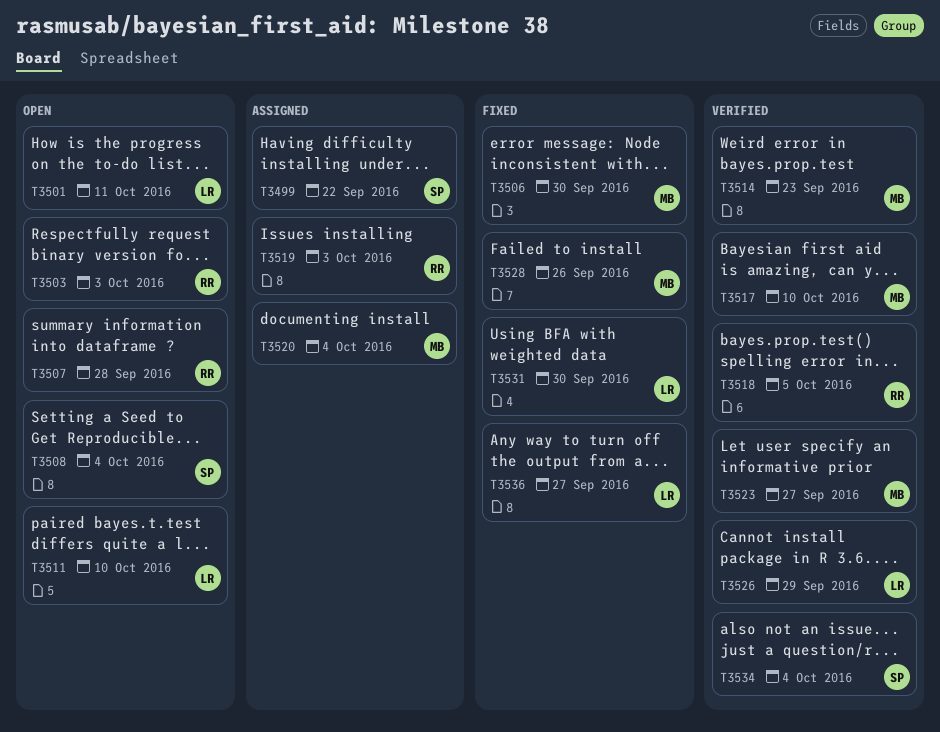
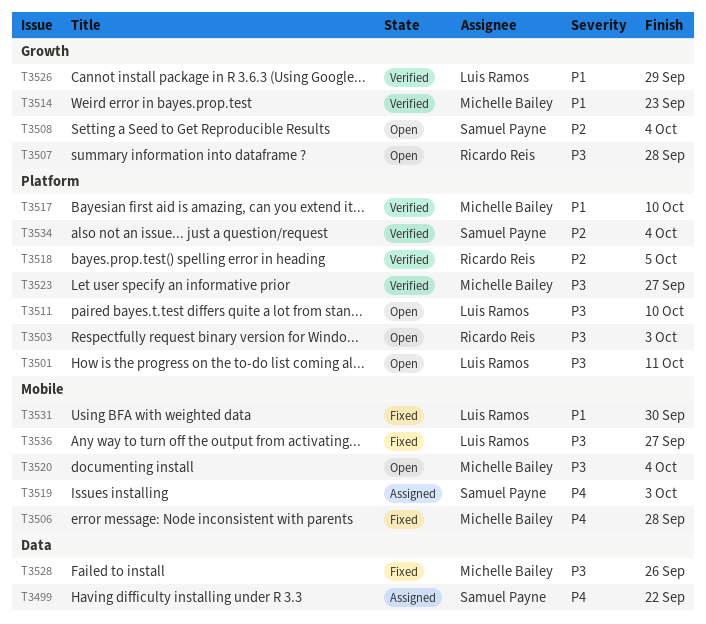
T3506, due: Sep 30 -> Sep 28
T3519, owner: Ricardo Reis -> Samuel Payne
T3520, status: Assigned -> Open

